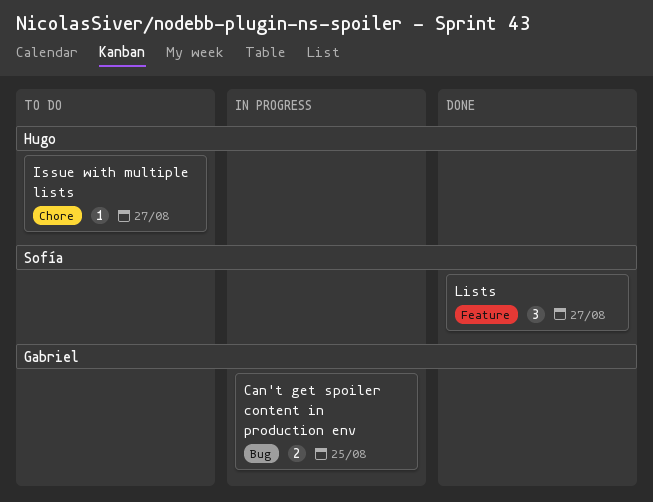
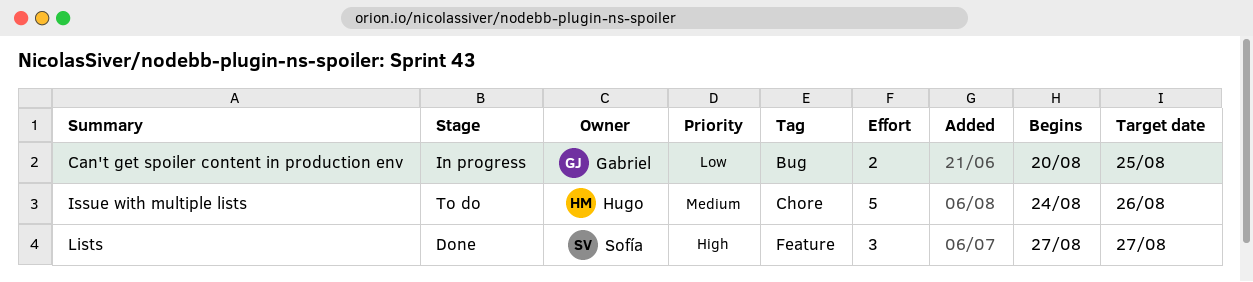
Issue with multiple lists, estimate: 1 -> 5
Issue with multiple lists, due: Aug 27 -> Aug 26

